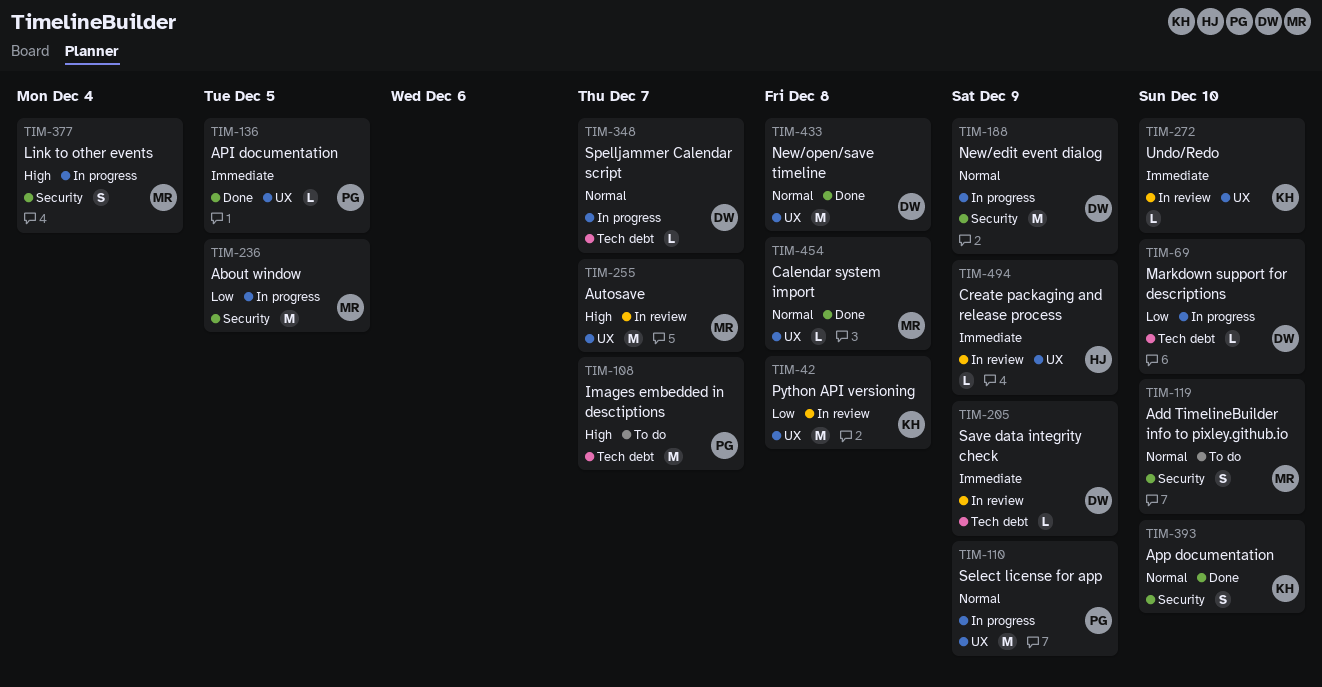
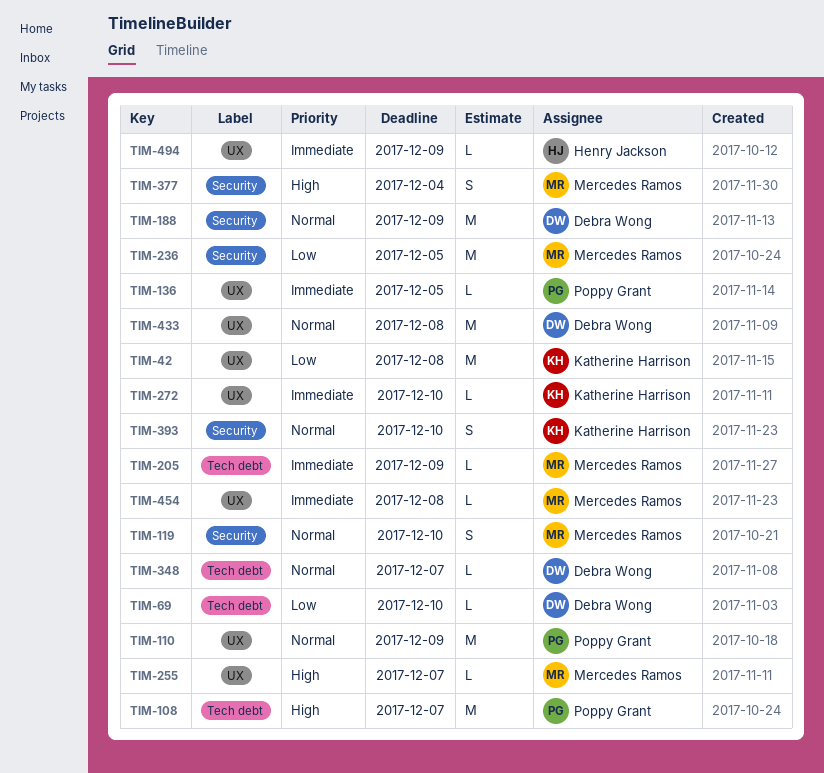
TIM-205, owner: Debra Wong -> Mercedes Ramos
TIM-255, estimate: M -> L
TIM-454, priority: Normal -> Immediate

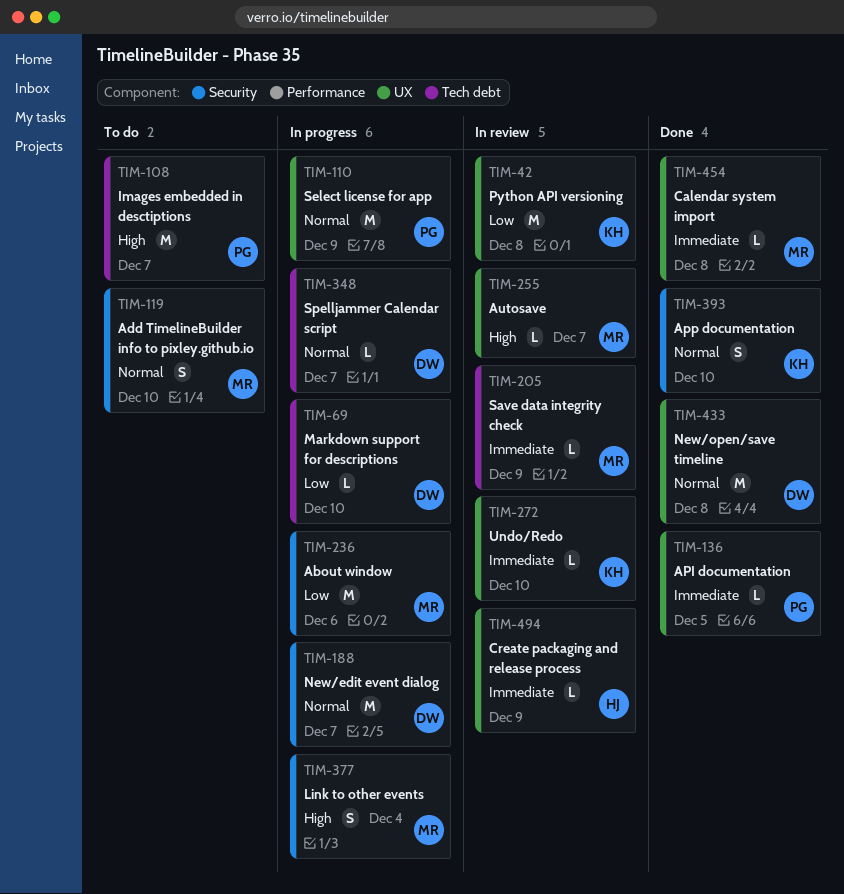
TIM-188, due: Dec 9 -> Dec 7
TIM-236, due: Dec 5 -> Dec 6

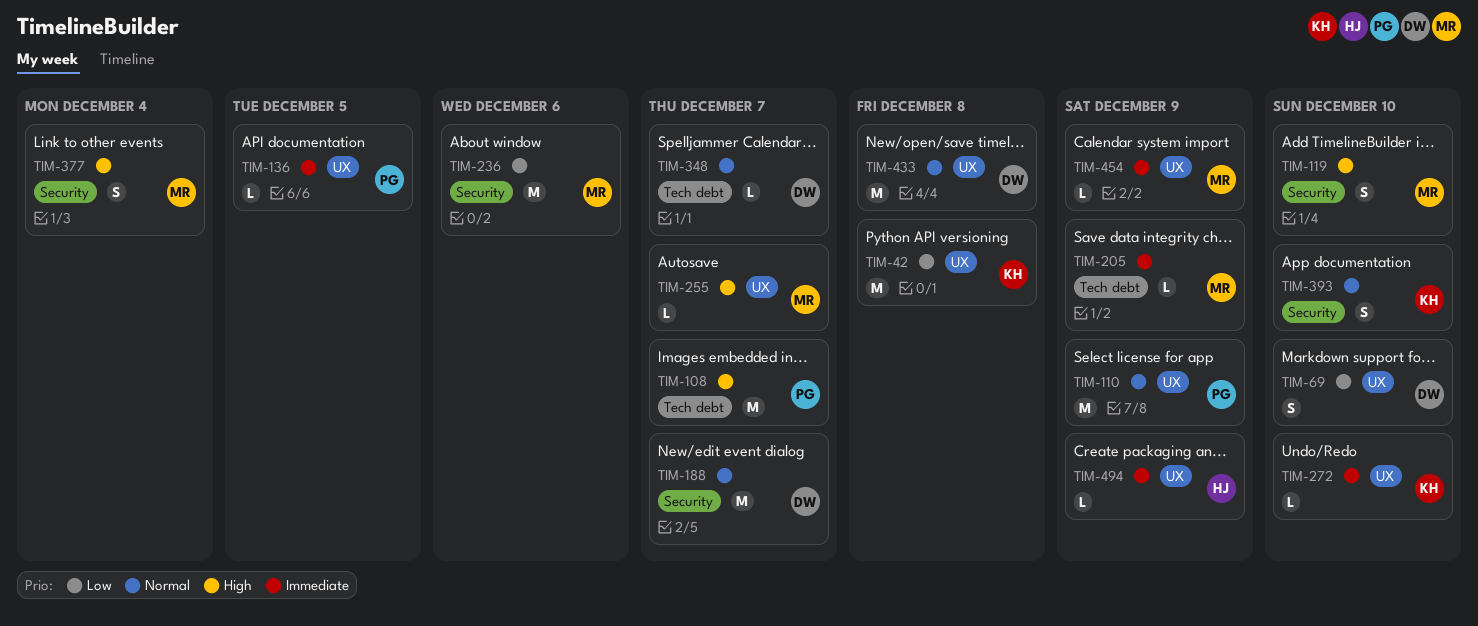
TIM-69, label: Tech debt -> UX
TIM-69, estimate: L -> S
TIM-119, priority: Normal -> High
TIM-454, due: Dec 8 -> Dec 9

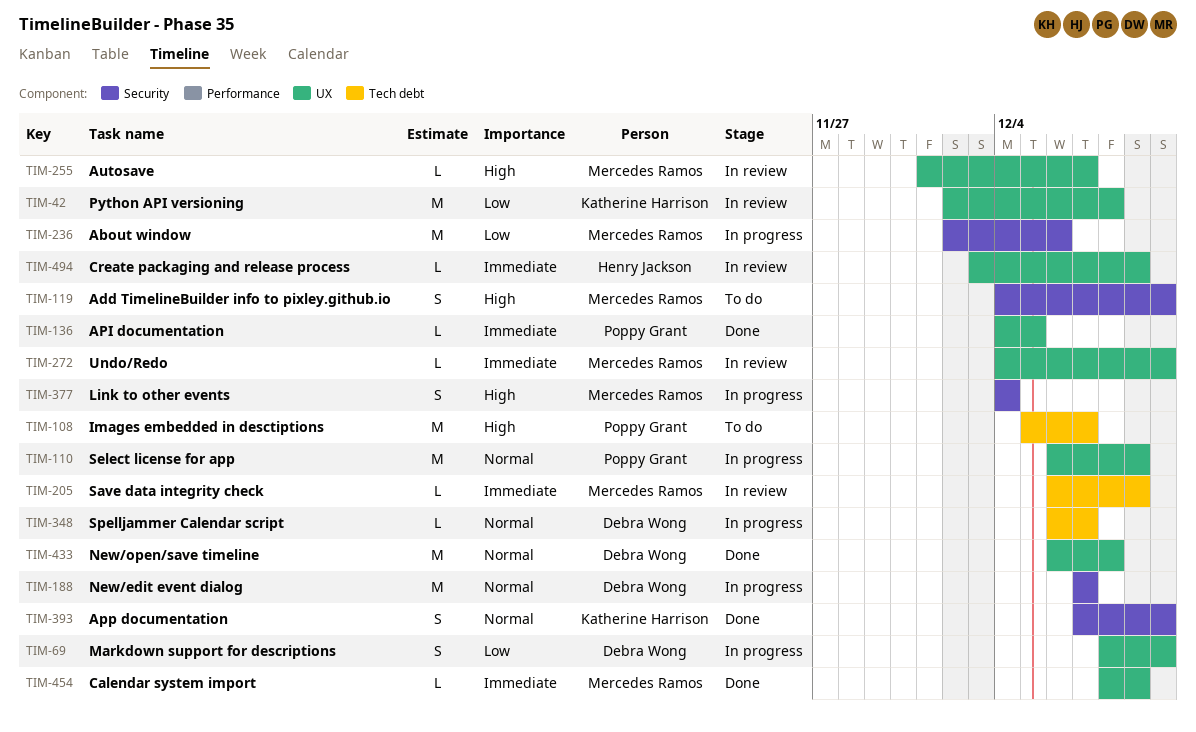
TIM-272, owner: Katherine Harrison -> Mercedes Ramos

